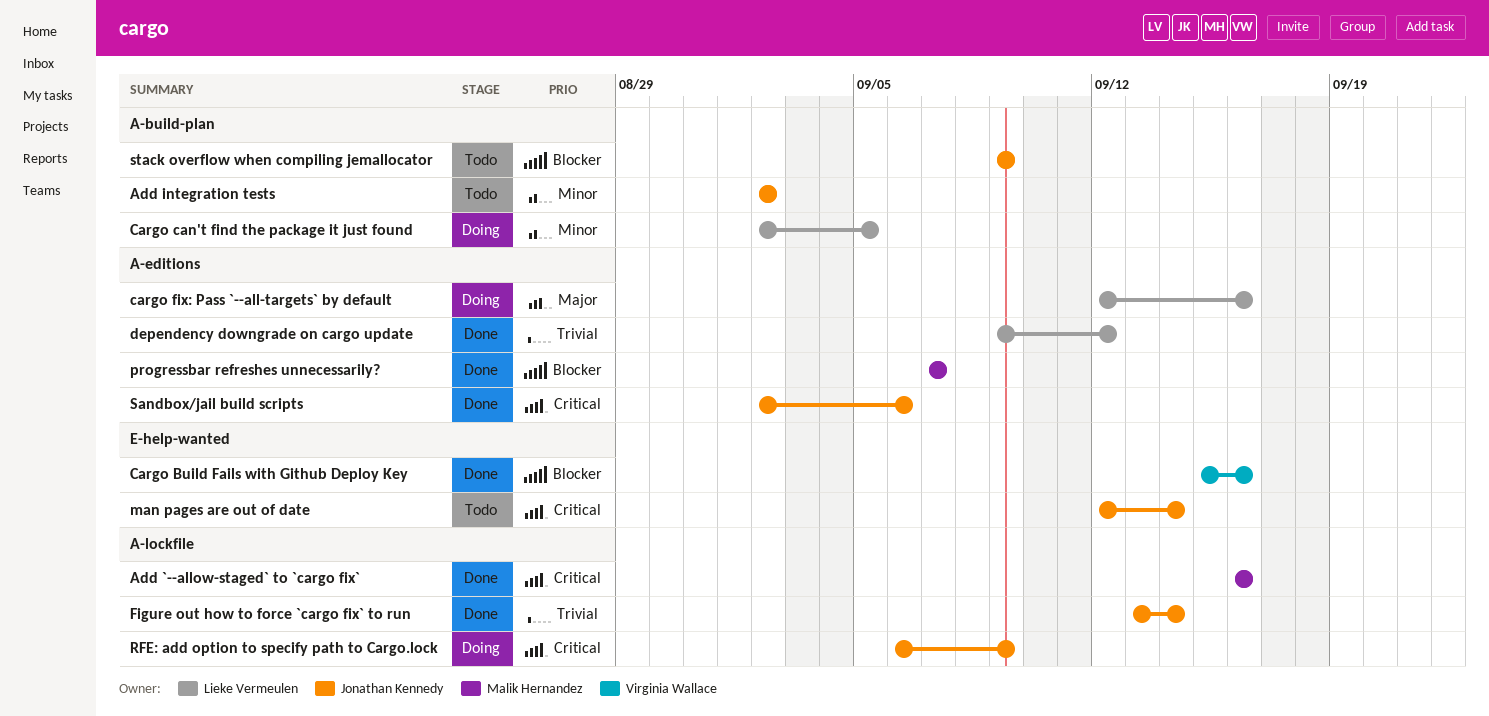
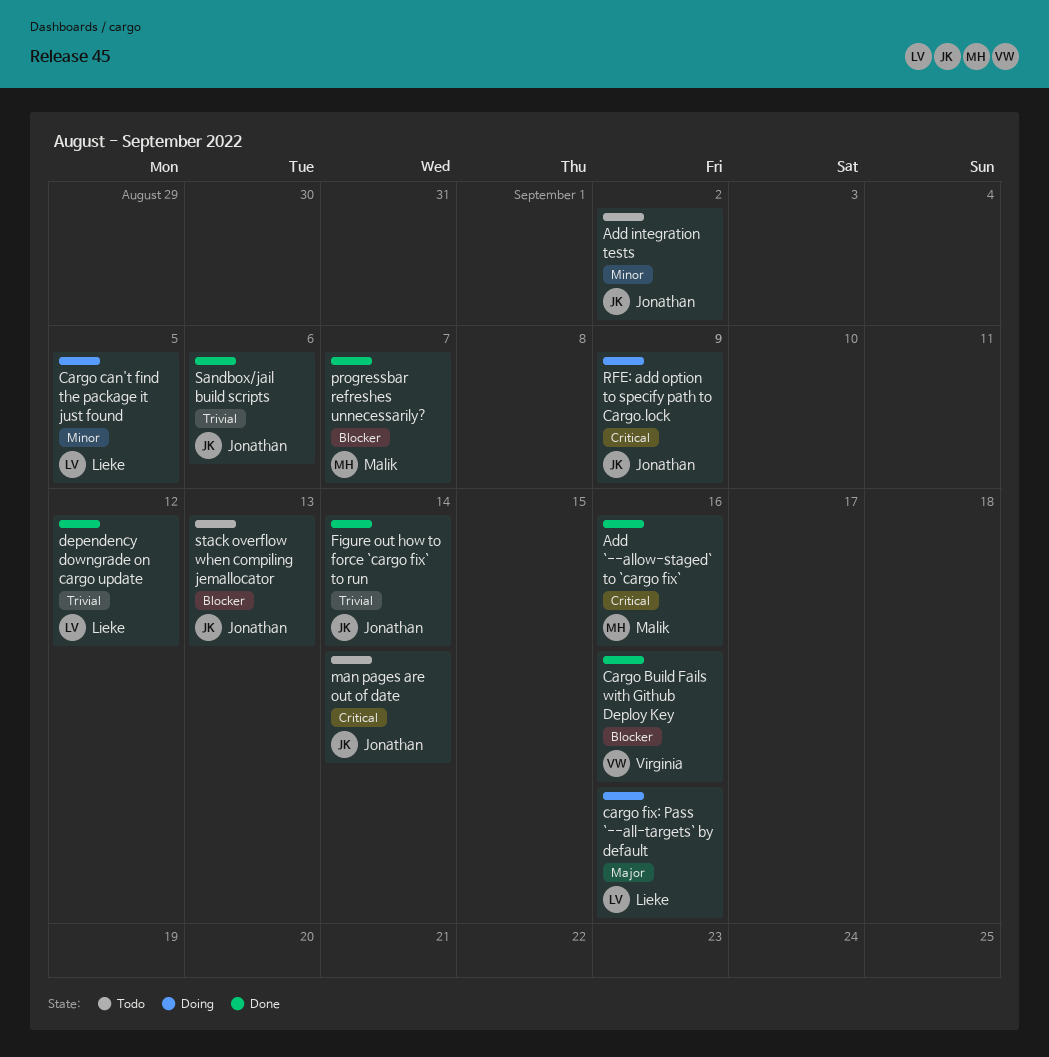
Sandbox/jail build scripts, priority: Critical -> Trivial
stack overflow when compiling jemallocator, due: Sep 9 -> Sep 13

